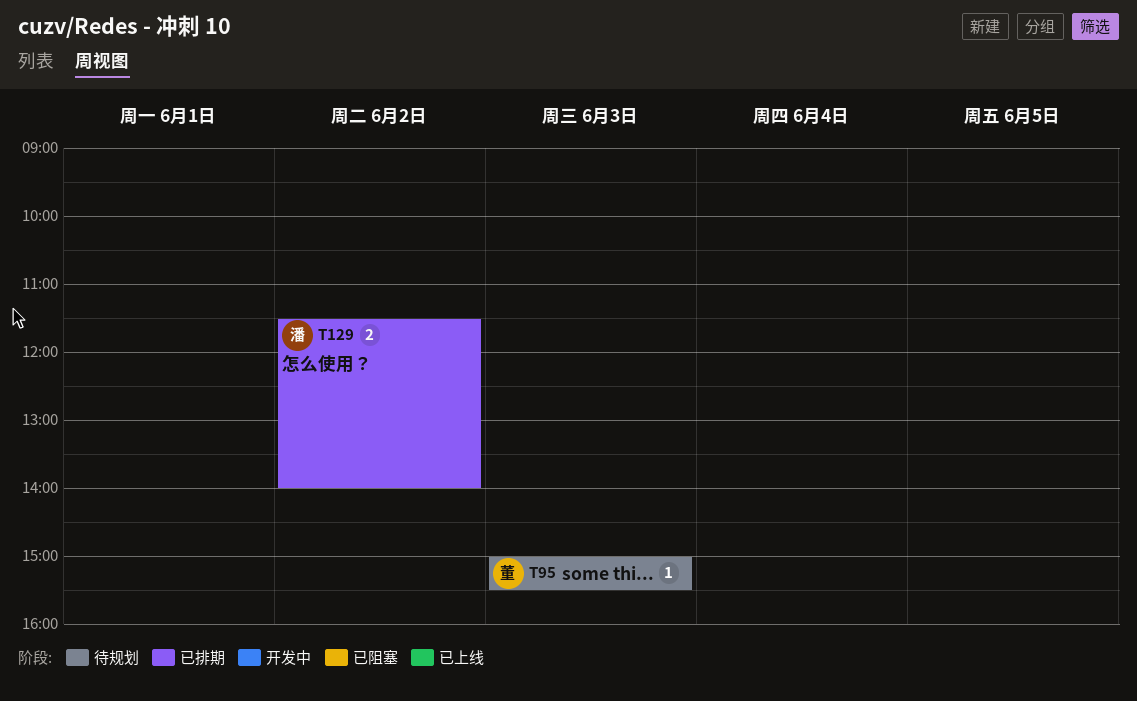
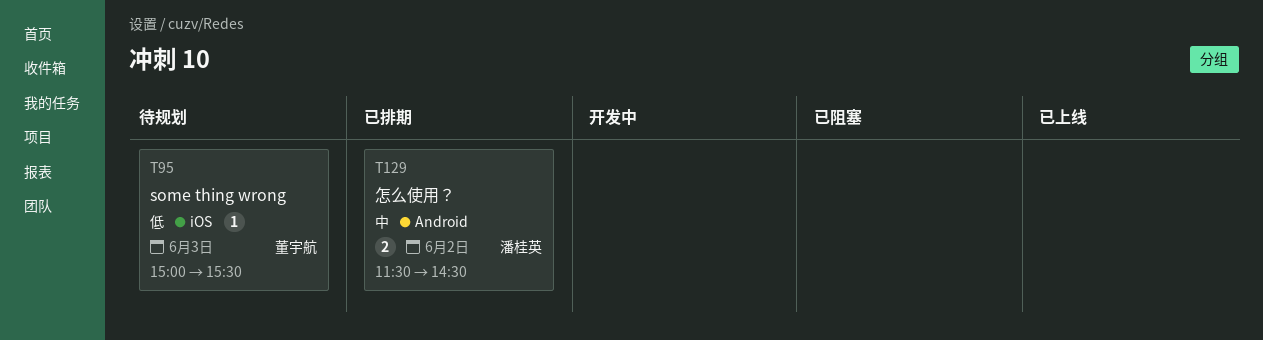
T129, ends: 14:00 -> 14:30

